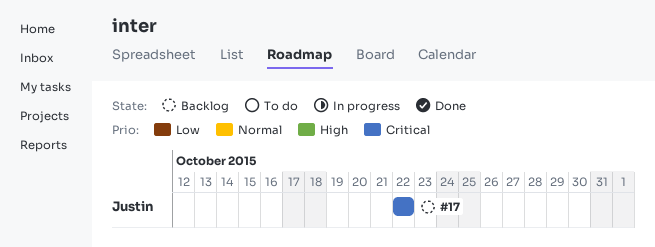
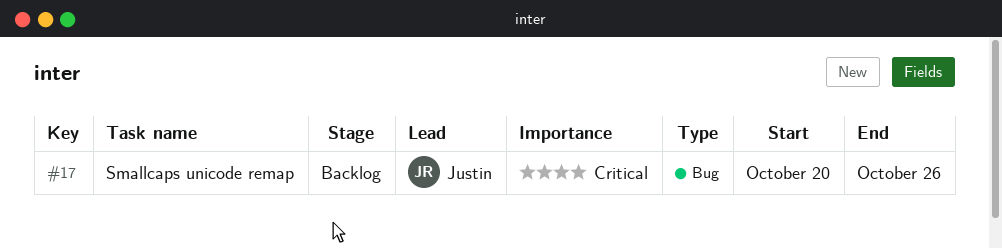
#17, start: Oct 22 -> Oct 20
#17, due: Oct 22 -> Oct 26

